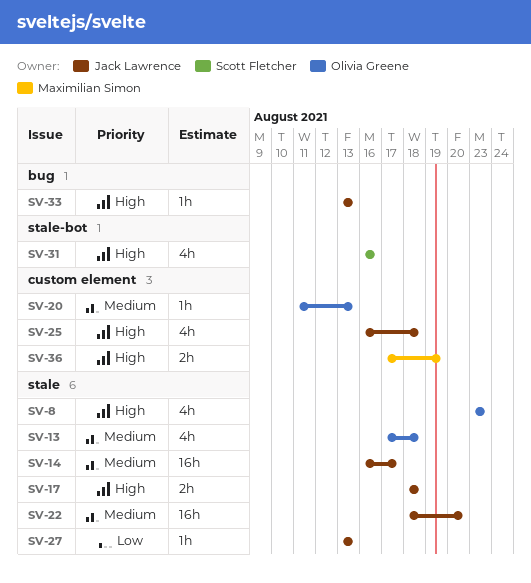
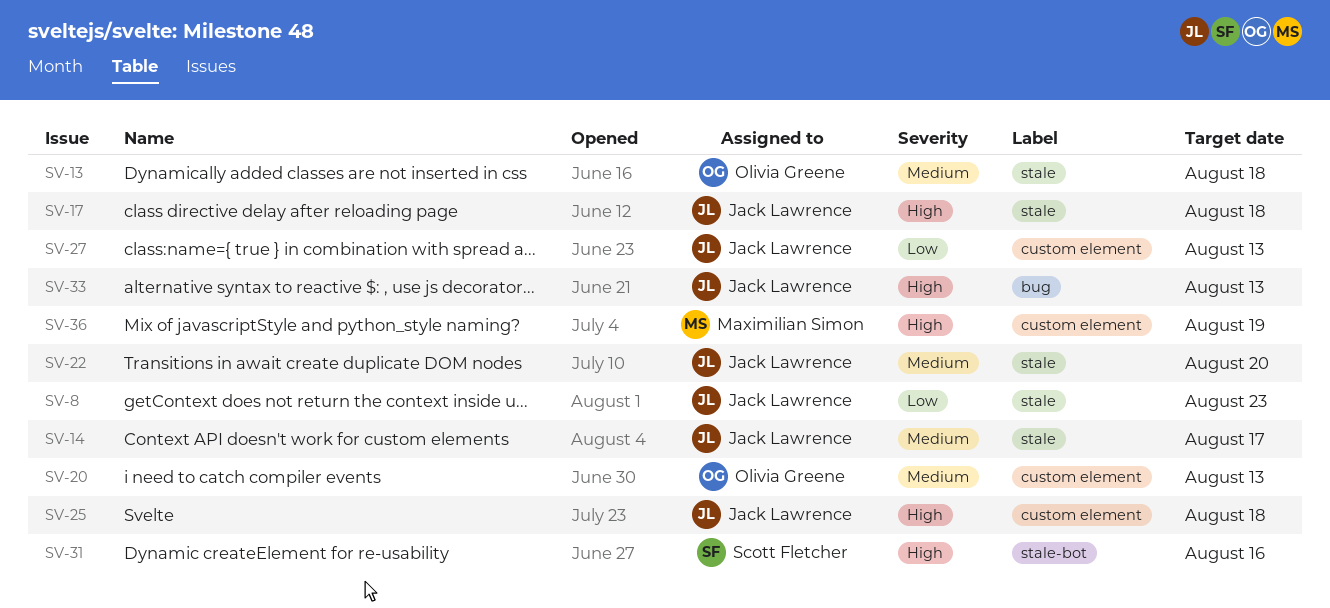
SV-8, owner: Olivia Greene -> Jack Lawrence
SV-8, priority: High -> Low
SV-27, label: stale -> custom element

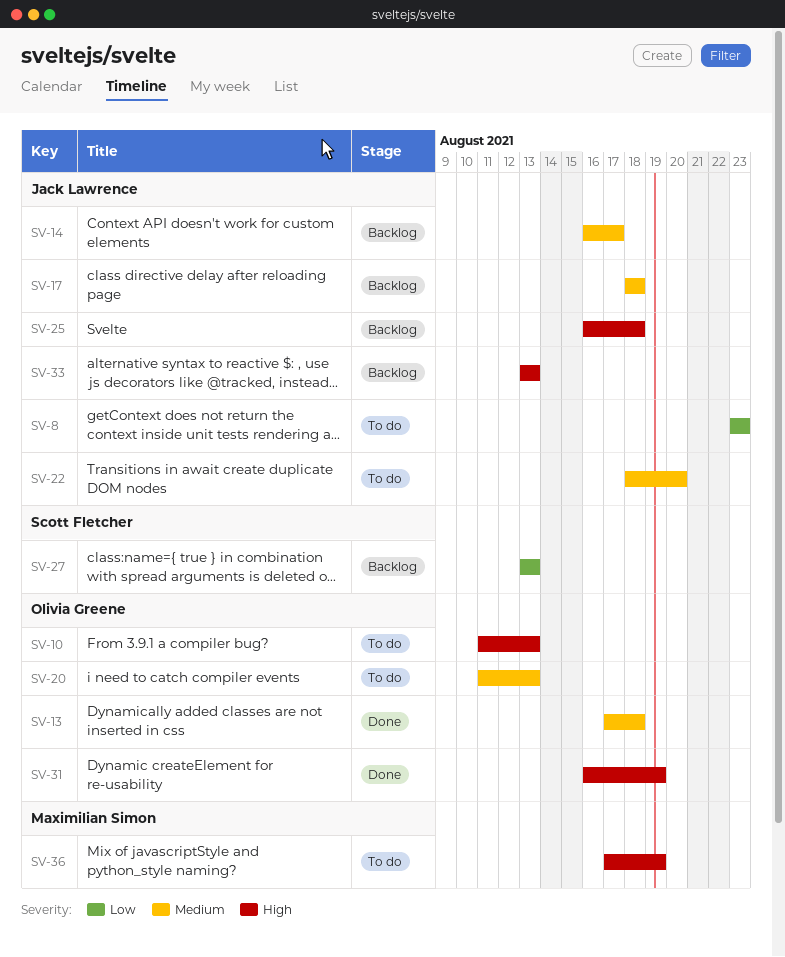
SV-10: none -> present
SV-17, priority: High -> Medium
SV-27, owner: Jack Lawrence -> Scott Fletcher
SV-31, owner: Scott Fletcher -> Olivia Greene
SV-31, due: Aug 16 -> Aug 19

